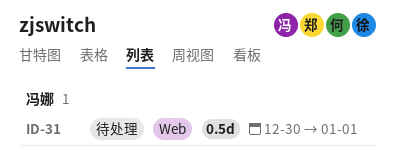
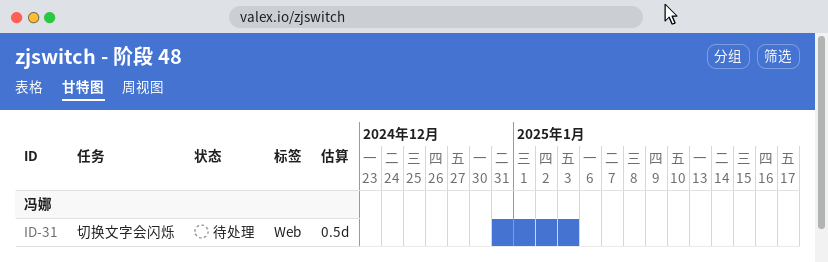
ID-31, start: Dec 30 -> Dec 31
ID-31, due: Jan 1 -> Jan 3

